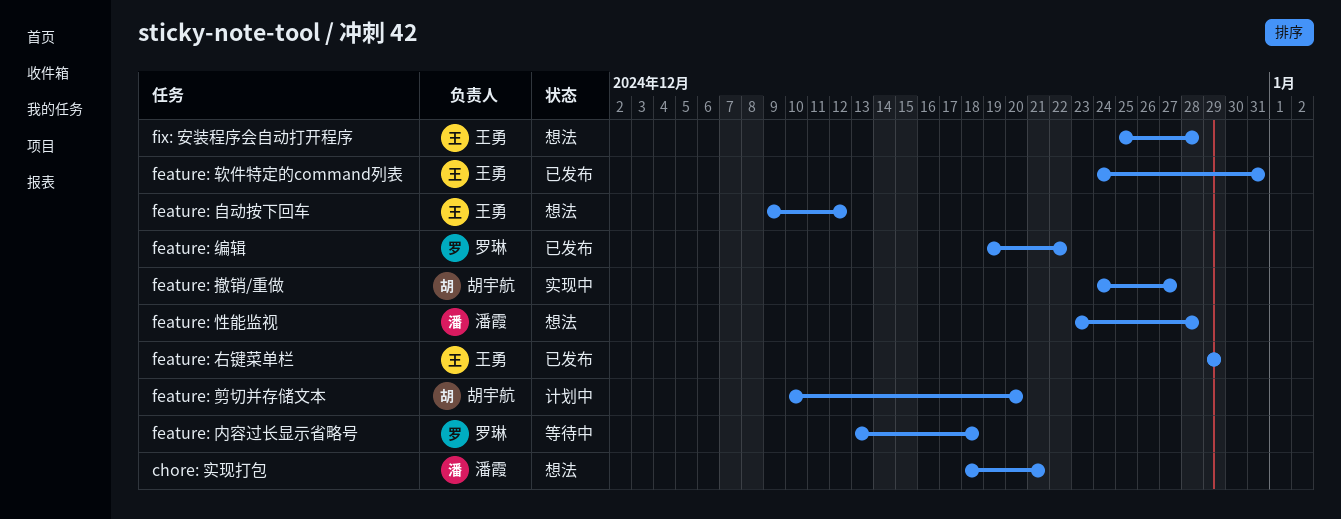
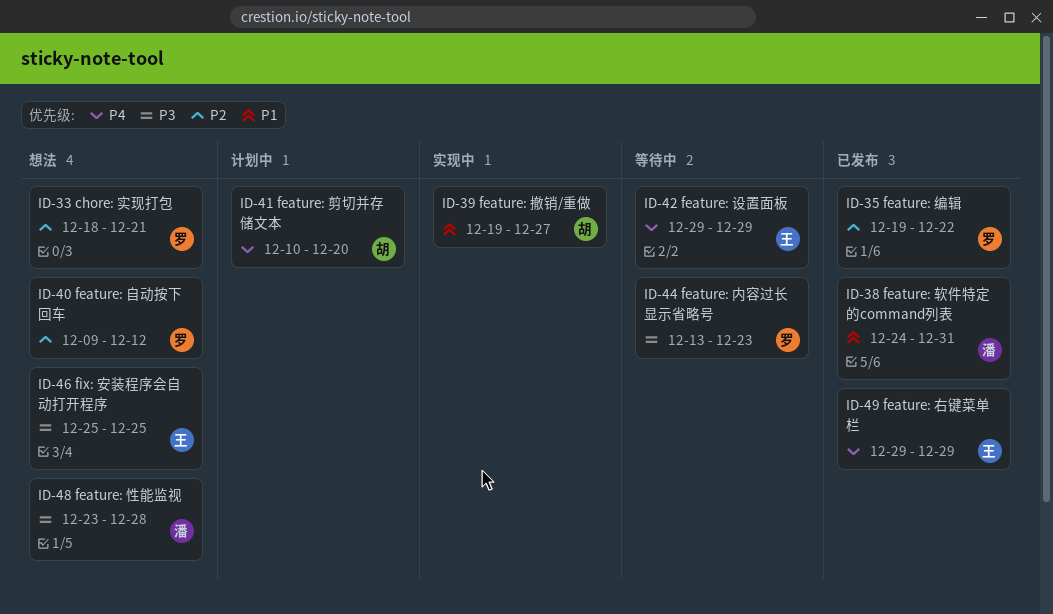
chore: 实现打包, owner: 潘霞 -> 罗琳
feature: 内容过长显示省略号, due: Dec 18 -> Dec 23
feature: 撤销/重做, start: Dec 24 -> Dec 19
feature: 自动按下回车, owner: 王勇 -> 罗琳
feature: 设置面板: none -> present
feature: 软件特定的command列表, owner: 王勇 -> 潘霞
fix: 安装程序会自动打开程序, due: Dec 28 -> Dec 25

